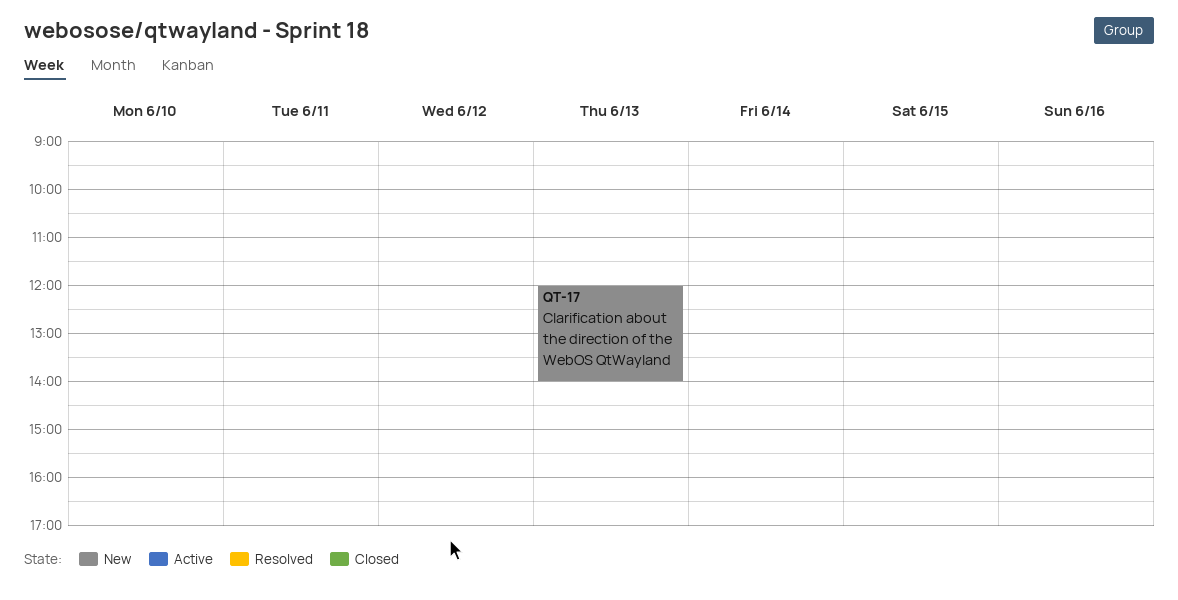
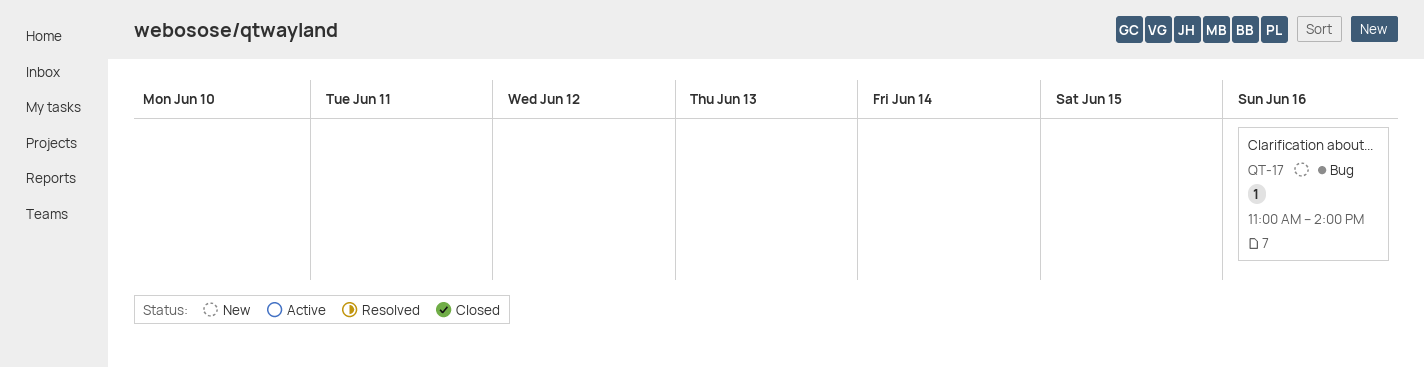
QT-17, day: Jun 13 -> Jun 16
QT-17, begins: 12:00 -> 11:00

